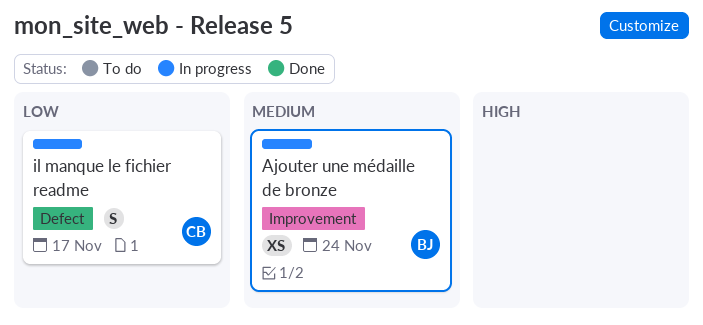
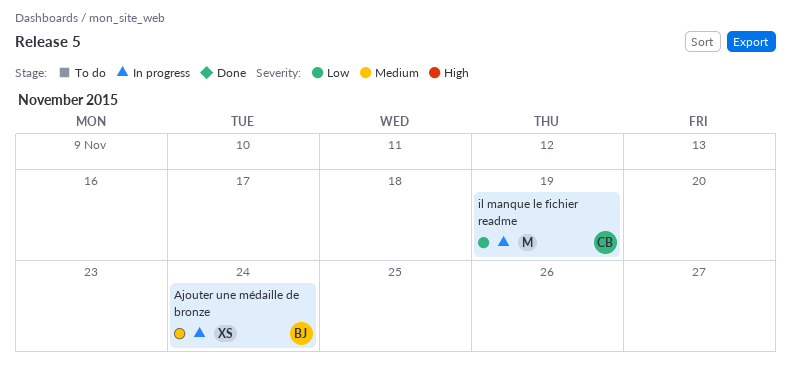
il manque le fichier readme, estimate: S -> M
il manque le fichier readme, due: Nov 17 -> Nov 19

